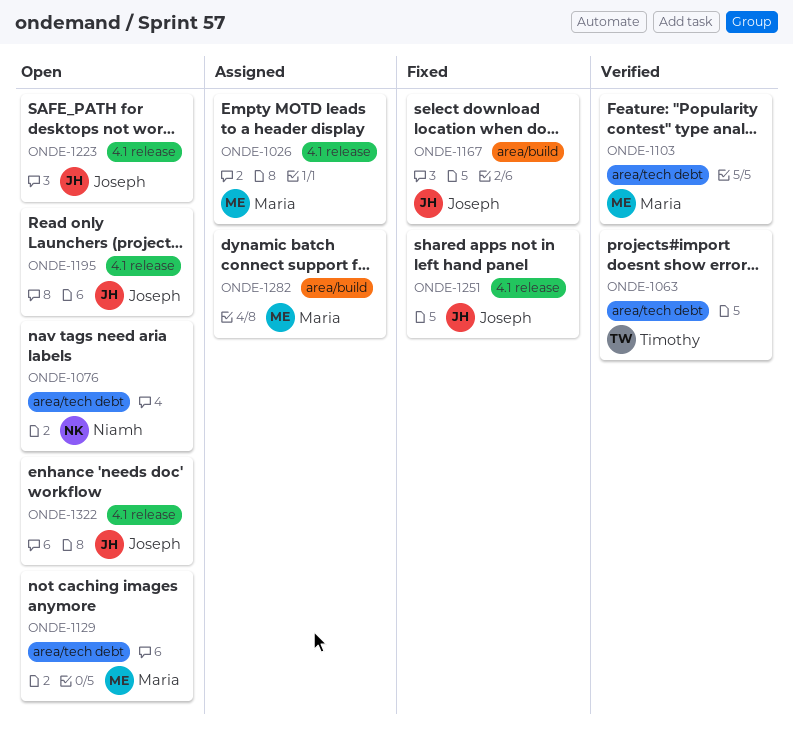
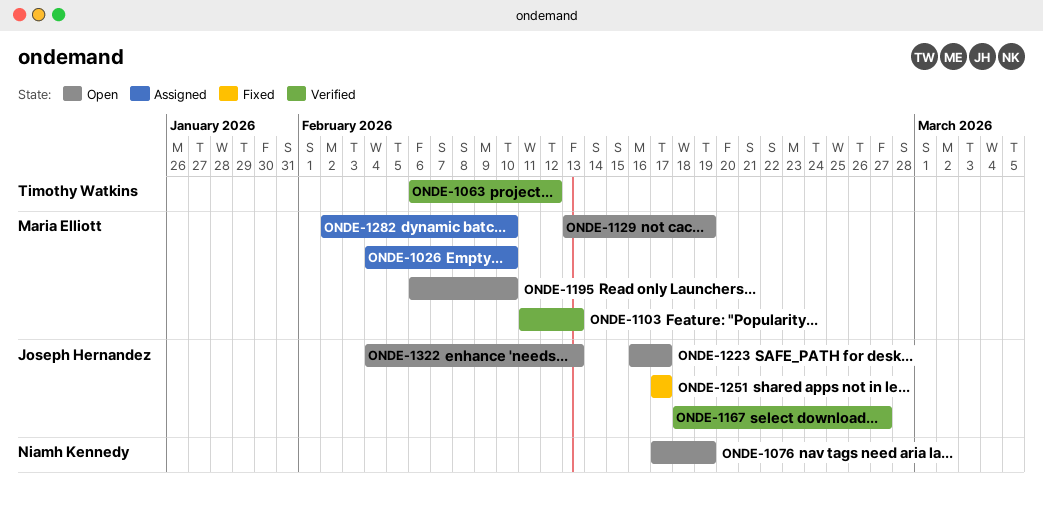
ONDE-1167, status: Fixed -> Verified
ONDE-1195, owner: Joseph Hernandez -> Maria Elliott

